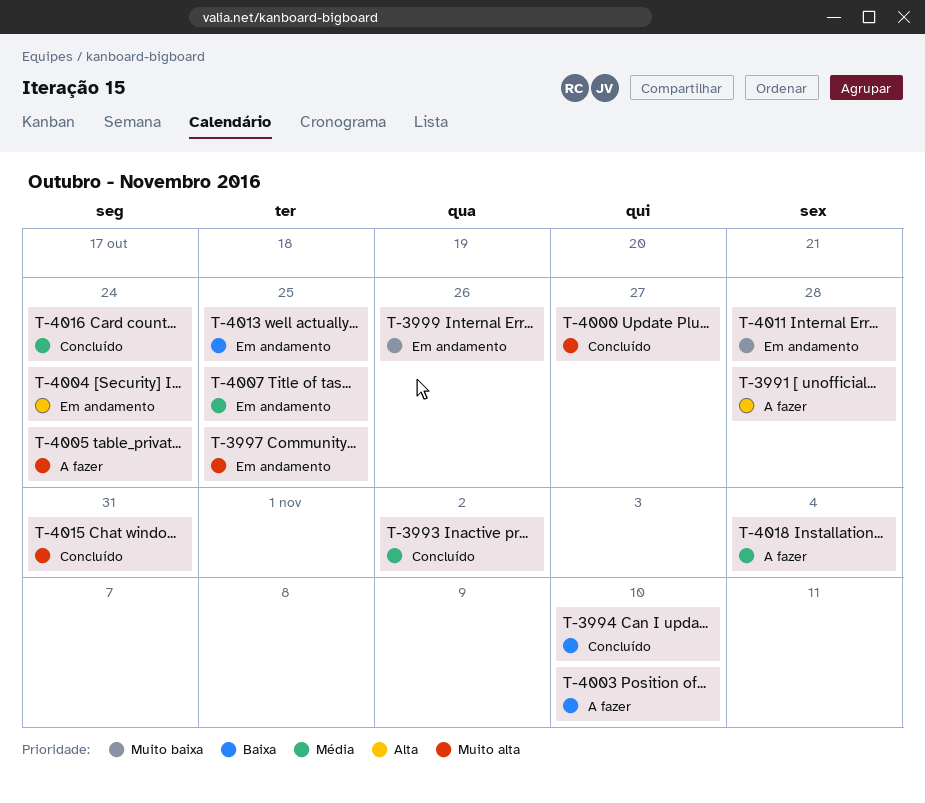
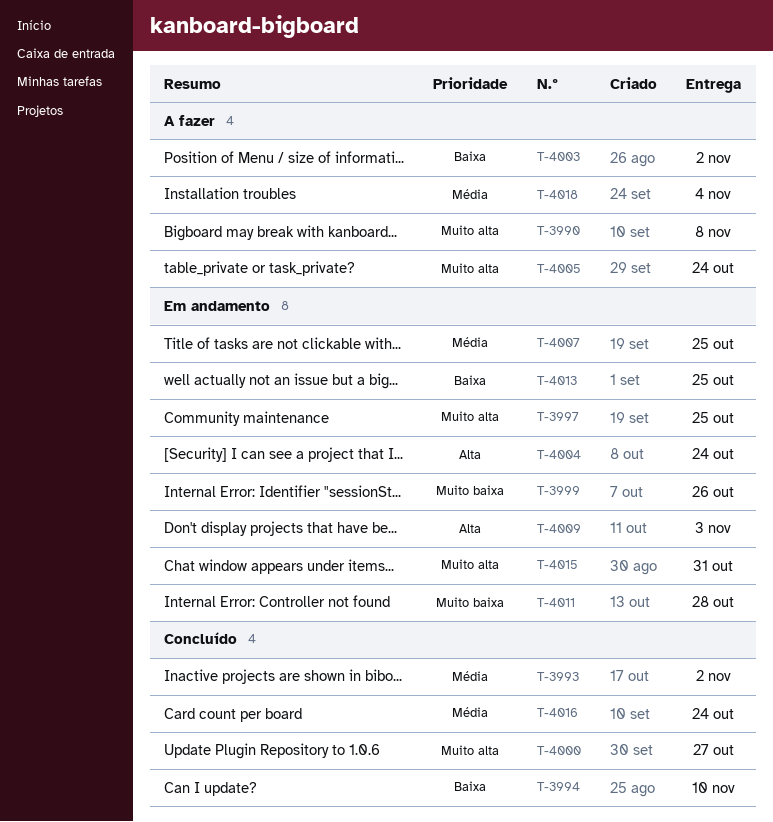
T-3990: none -> present
T-3991: present -> none
T-4003, due: Nov 10 -> Nov 2
T-4009: none -> present
T-4015, status: Concluído -> Em andamento

